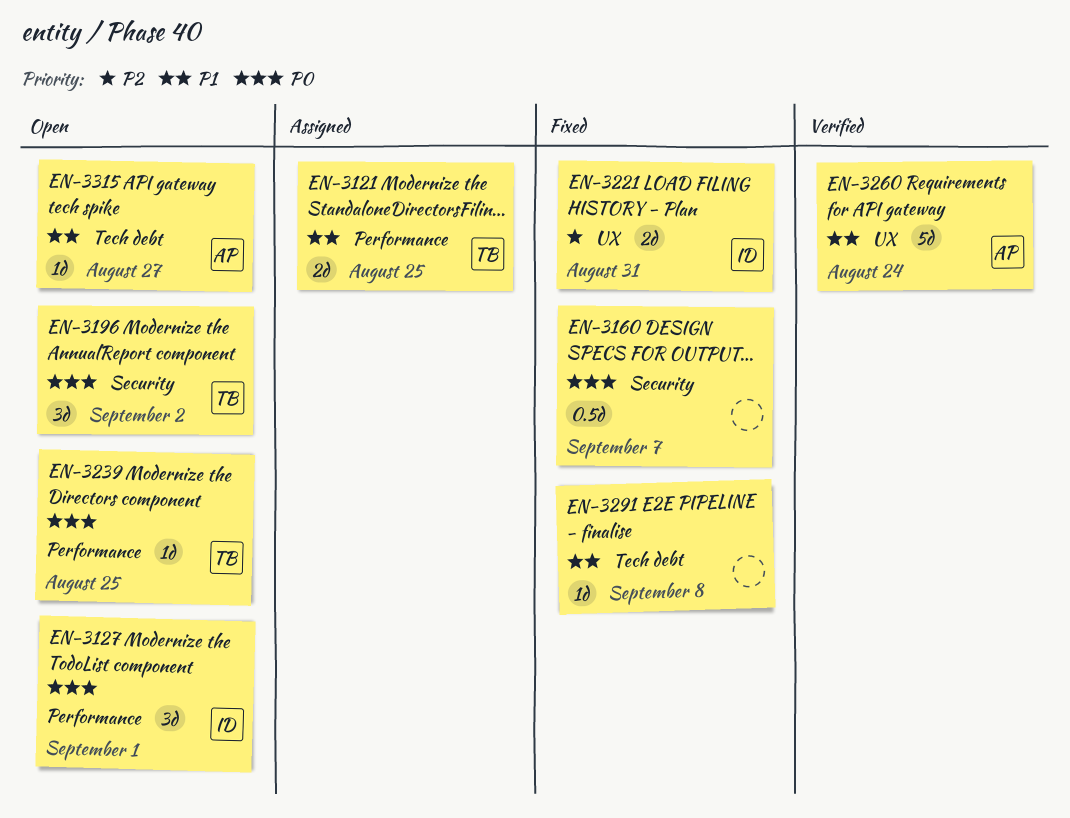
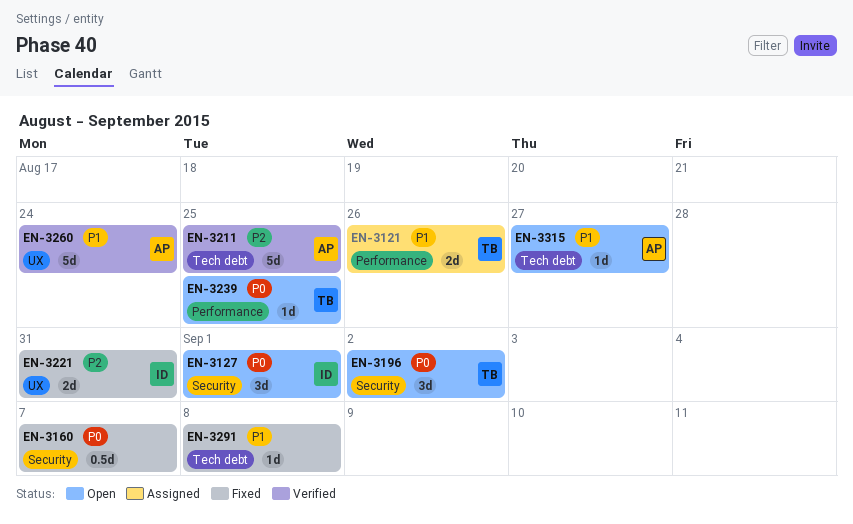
EN-3121, due: Aug 25 -> Aug 26
EN-3127, label: Performance -> Security
EN-3211: none -> present

